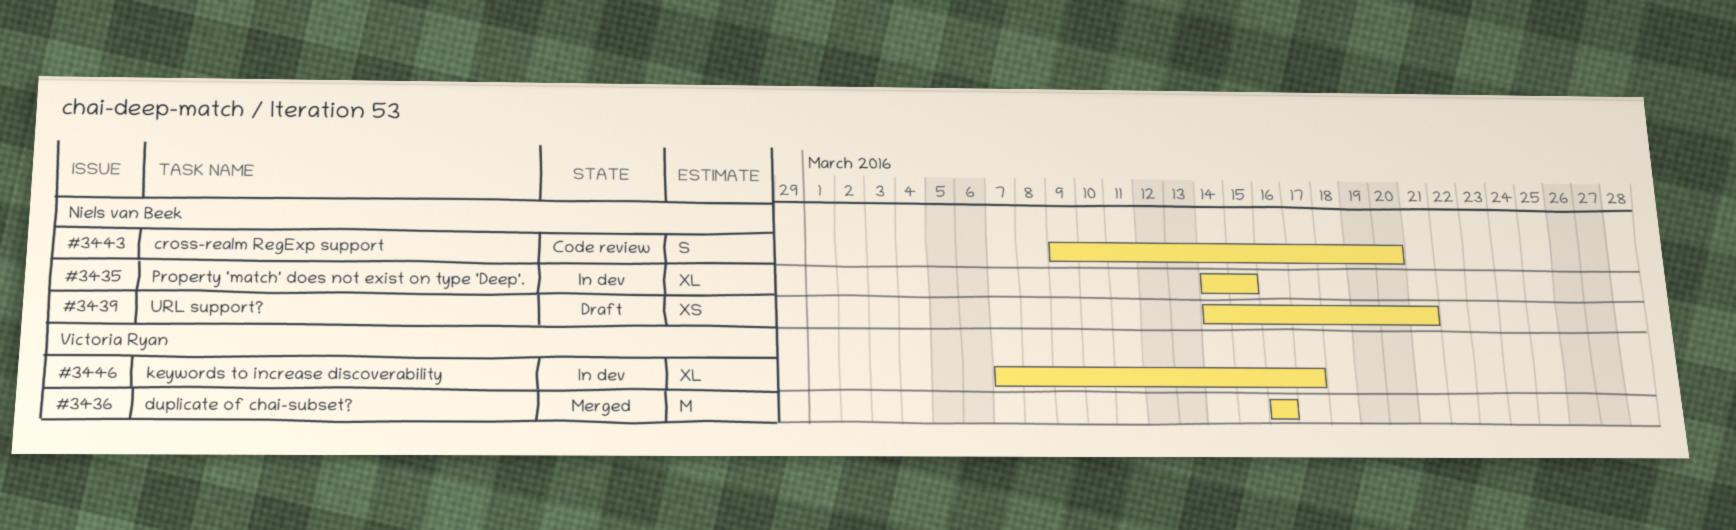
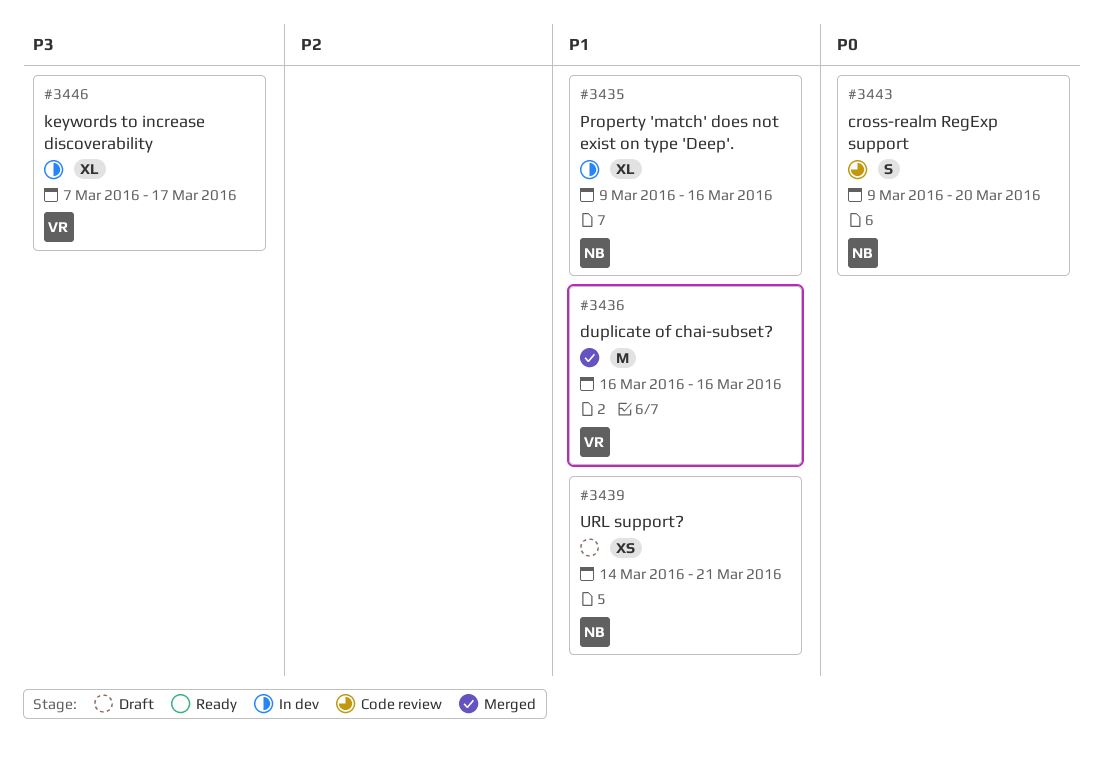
#3435, start: Mar 14 -> Mar 9
#3435, due: Mar 15 -> Mar 16

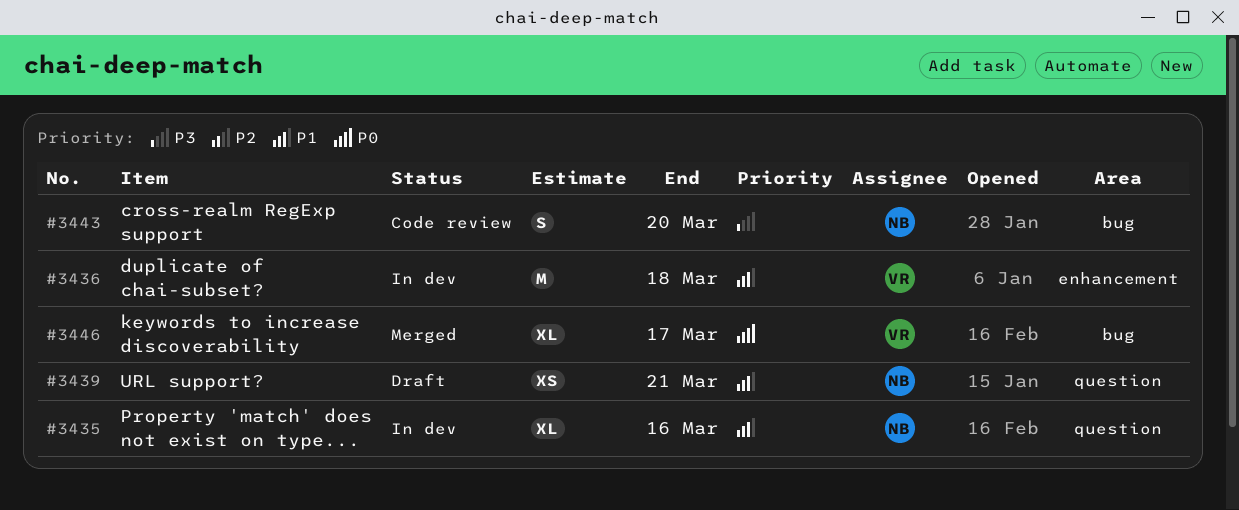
#3436, status: Merged -> In dev
#3436, due: Mar 16 -> Mar 18
#3443, priority: P0 -> P3
#3446, status: In dev -> Merged
#3446, priority: P3 -> P0

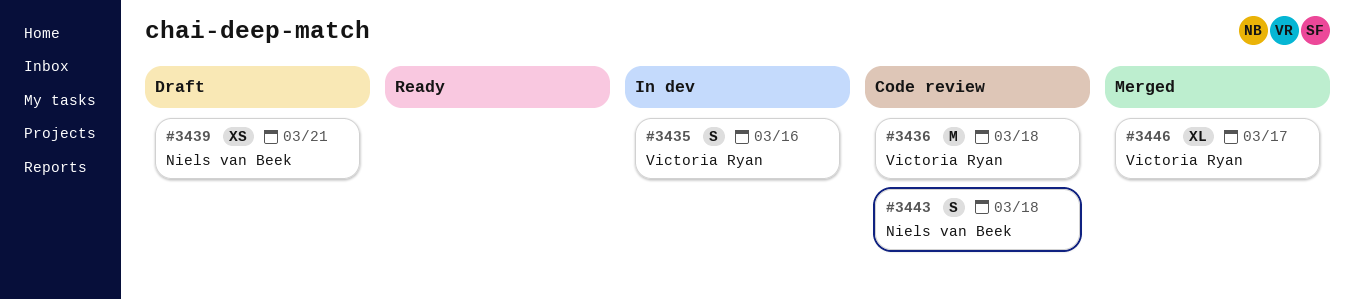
#3435, owner: Niels van Beek -> Victoria Ryan
#3435, estimate: XL -> S
#3436, status: In dev -> Code review
#3443, due: Mar 20 -> Mar 18

